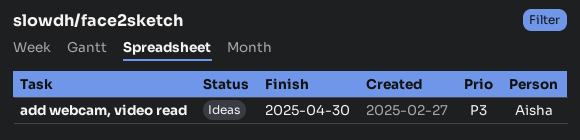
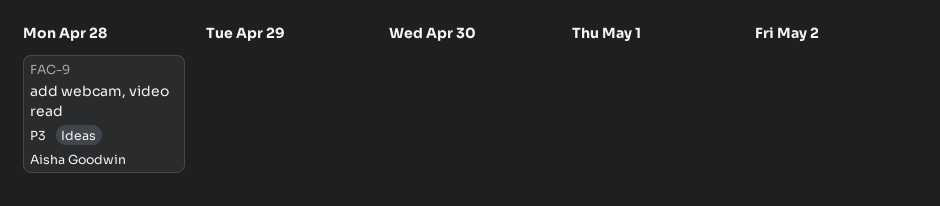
add webcam, video read, due: Apr 30 -> Apr 28

